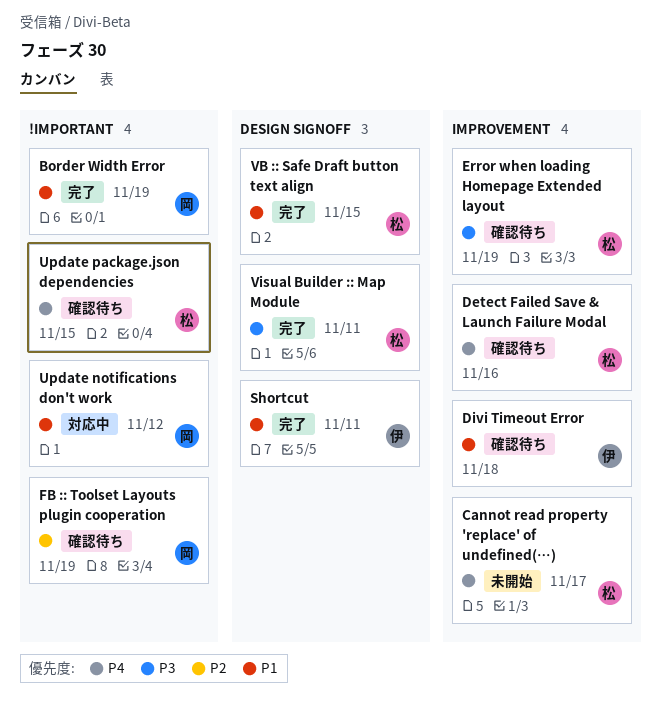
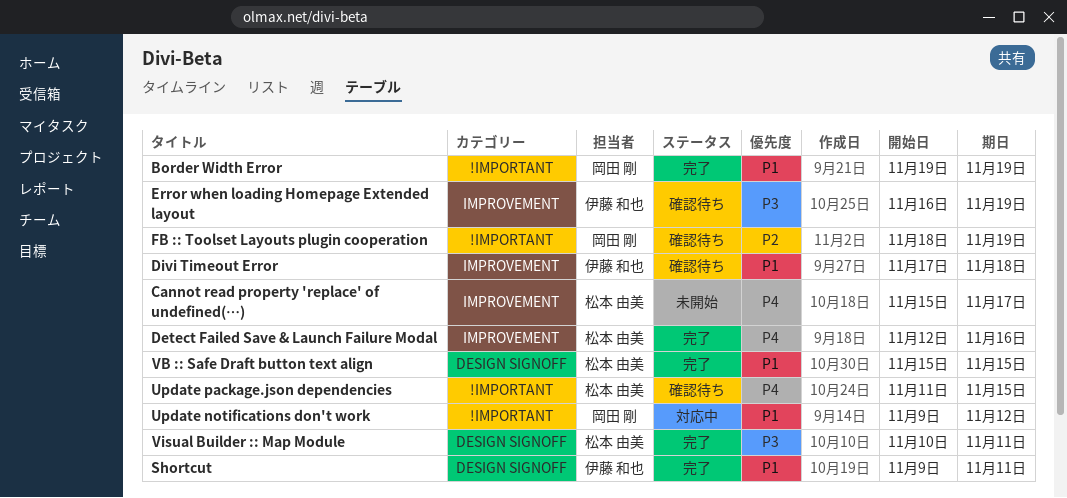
Detect Failed Save & Launch Failure Modal, status: 確認待ち -> 完了
Error when loading Homepage Extended layout, owner: 松本 由美 -> 伊藤 和也

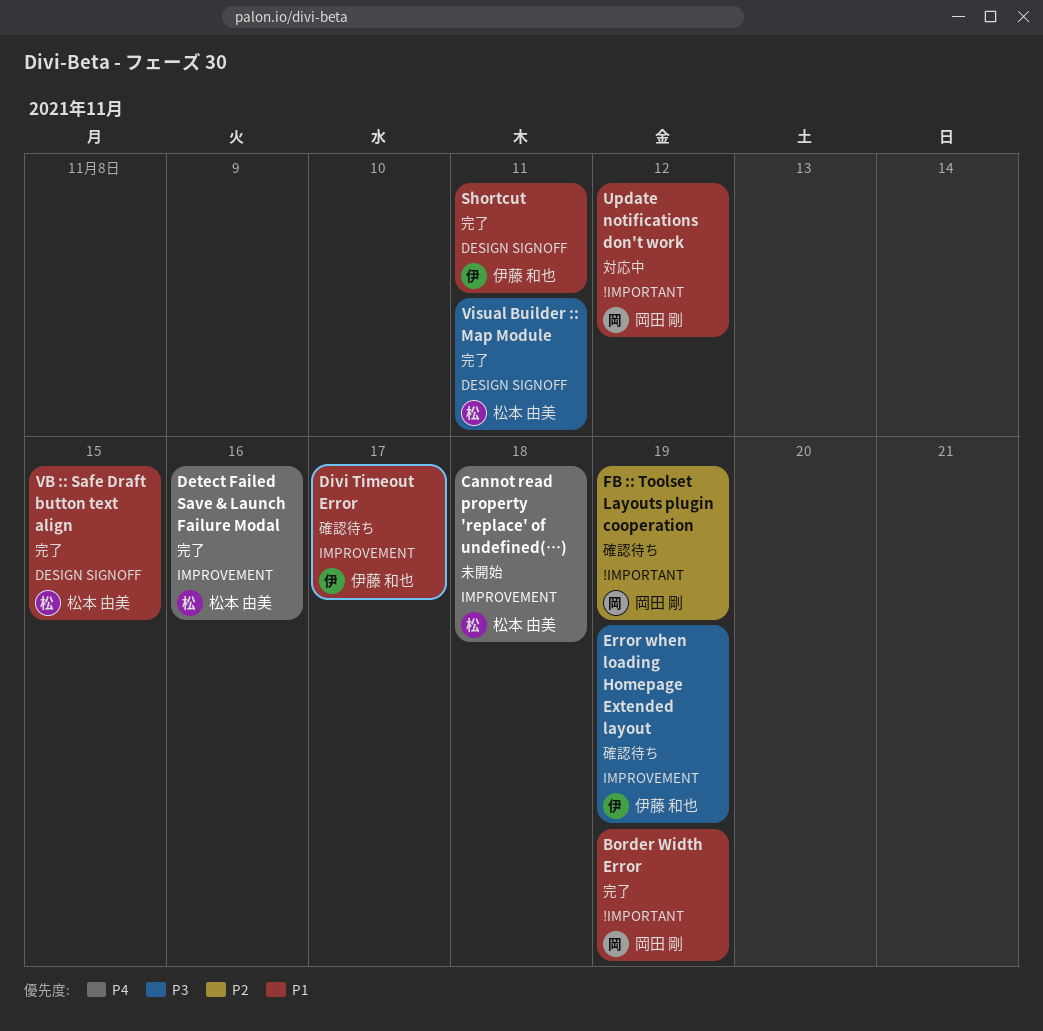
Cannot read property 'replace' of undefined(…), due: Nov 17 -> Nov 18
Divi Timeout Error, due: Nov 18 -> Nov 17
Update package.json dependencies: present -> none

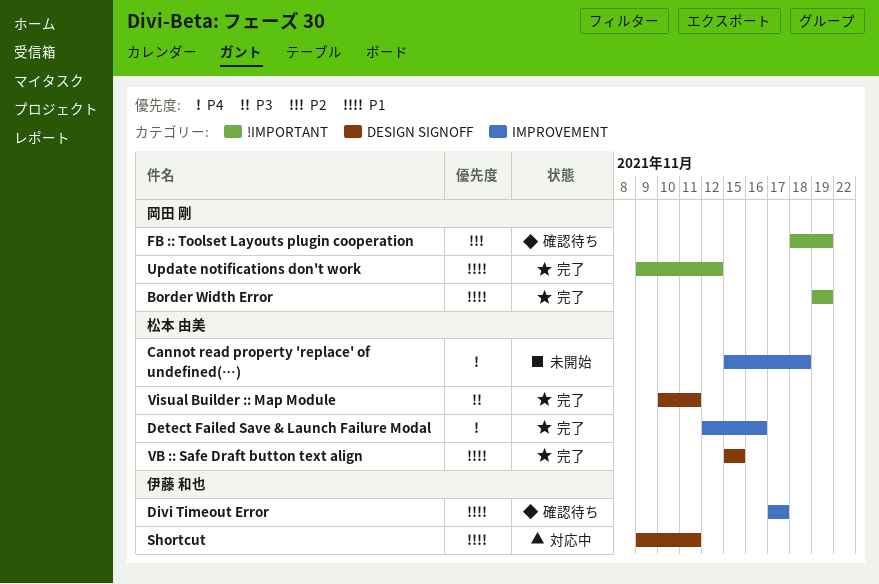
Error when loading Homepage Extended layout: present -> none
Shortcut, status: 完了 -> 対応中
Update notifications don't work, status: 対応中 -> 完了

